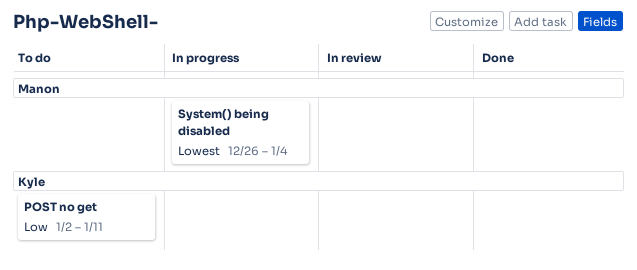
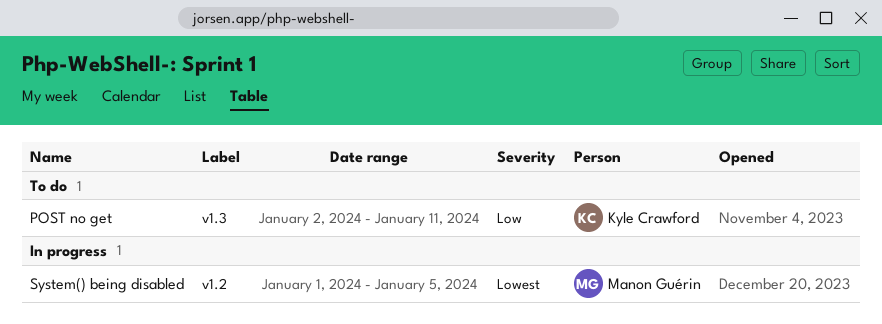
System() being disabled, start: Dec 26 -> Jan 1
System() being disabled, due: Jan 4 -> Jan 5

